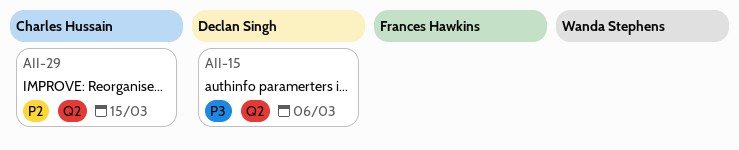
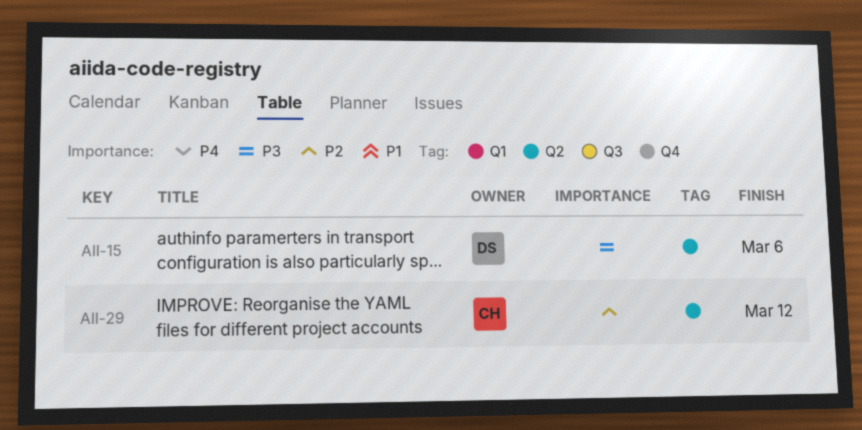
AII-29, due: Mar 15 -> Mar 12

